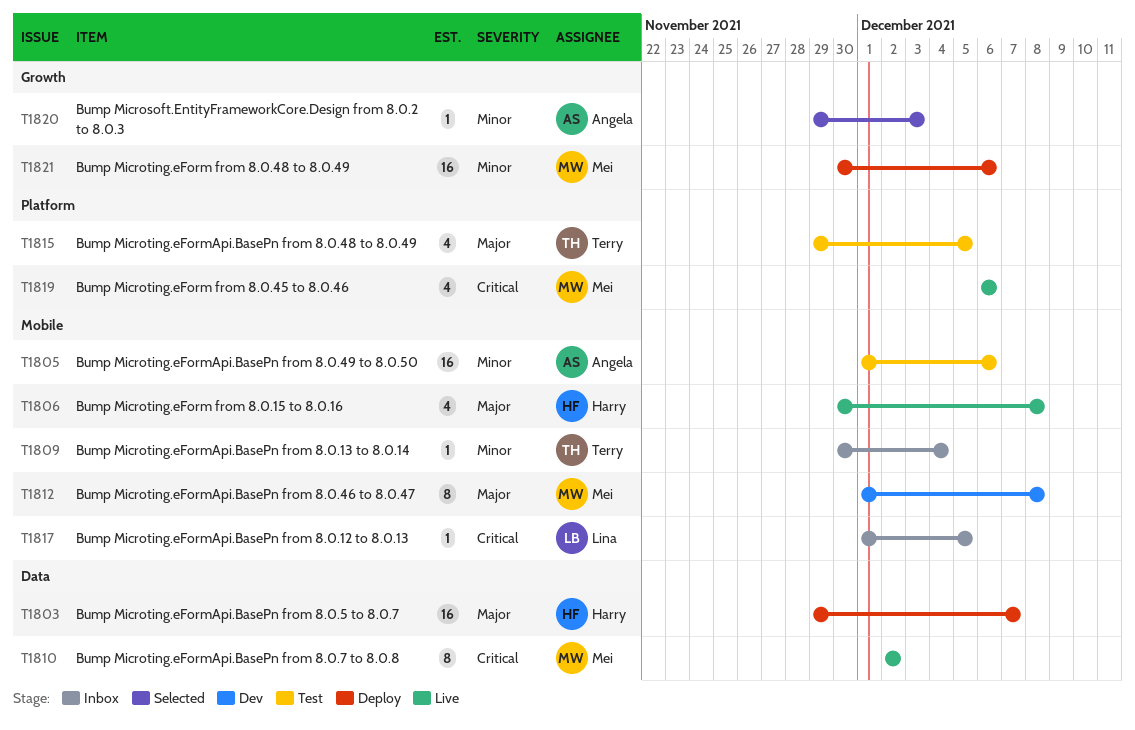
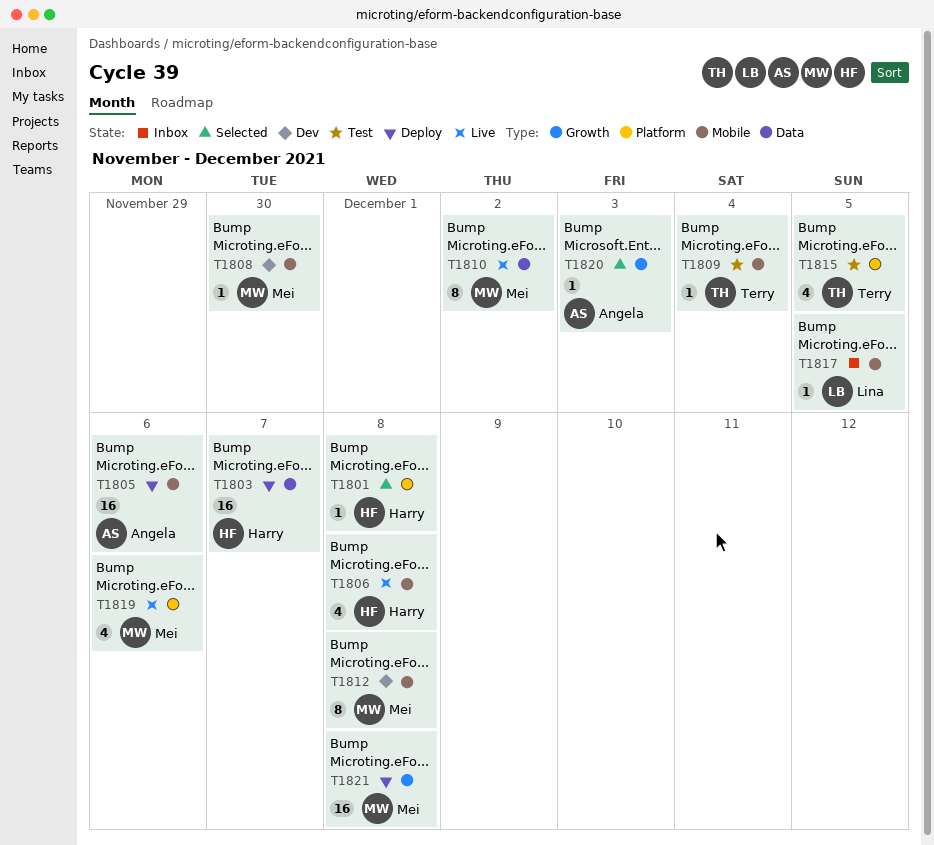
T1801: none -> present
T1805, status: Test -> Deploy
T1808: none -> present
T1809, status: Inbox -> Test
T1821, due: Dec 6 -> Dec 8

